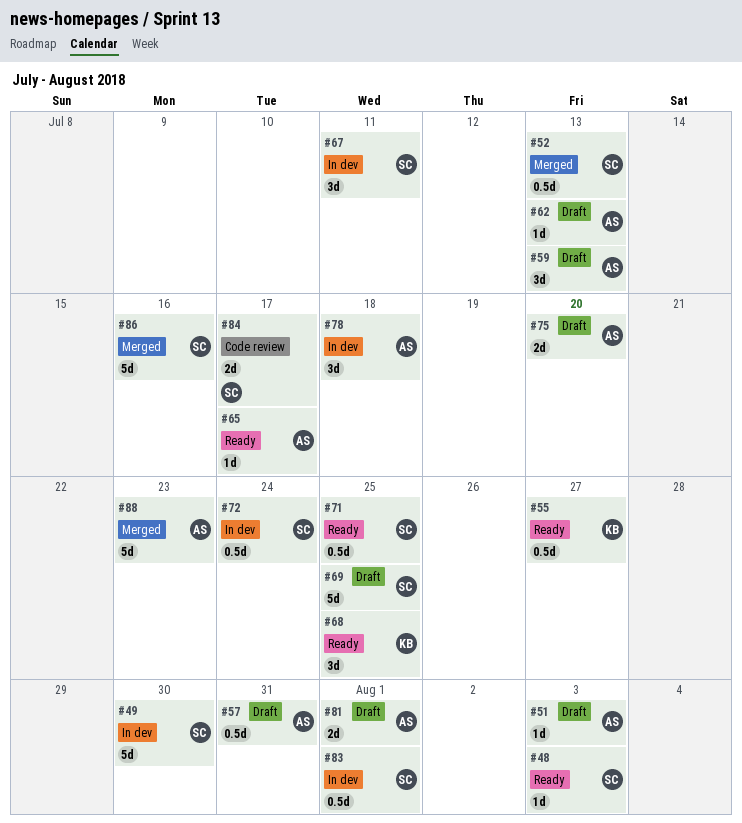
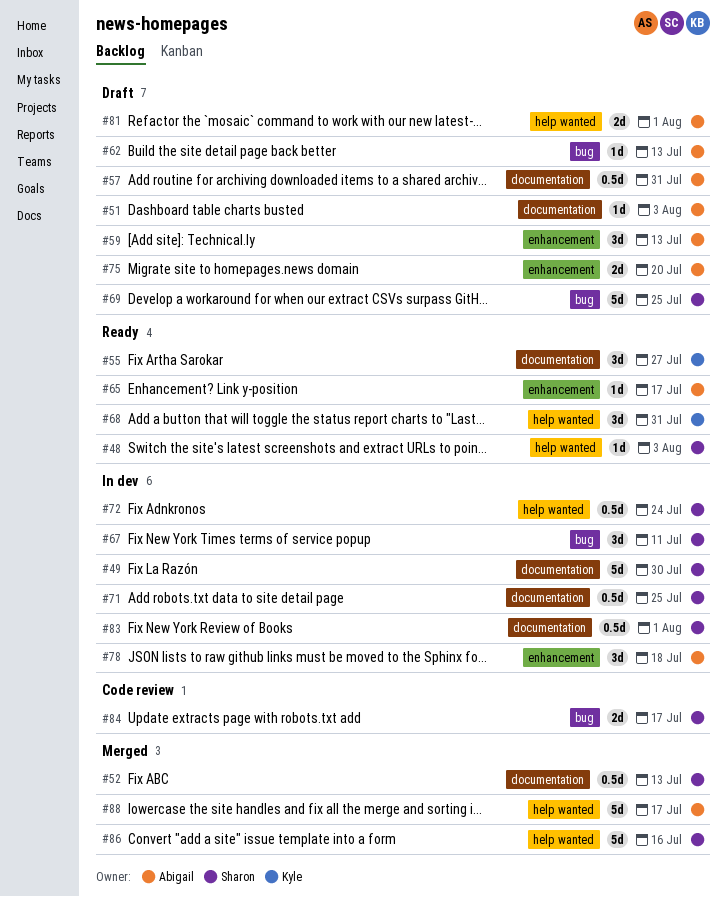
#55, estimate: 0.5d -> 3d
#68, due: Jul 25 -> Jul 31
#71, status: Ready -> In dev
#88, due: Jul 23 -> Jul 17

